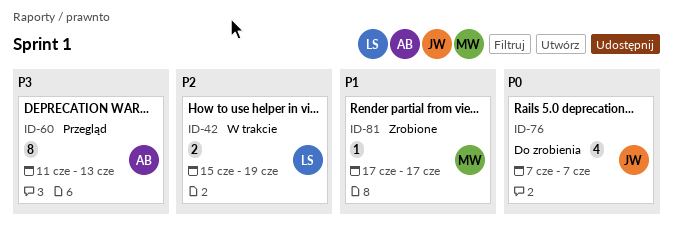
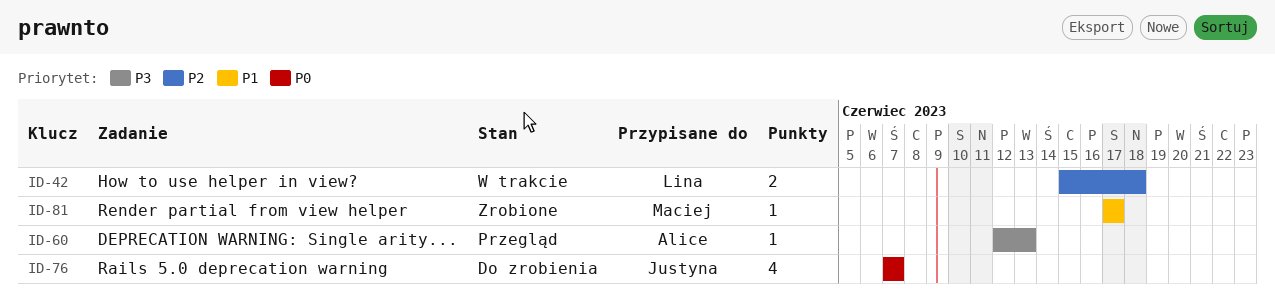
ID-42, due: Jun 19 -> Jun 18
ID-60, estimate: 8 -> 1
ID-60, start: Jun 11 -> Jun 12

